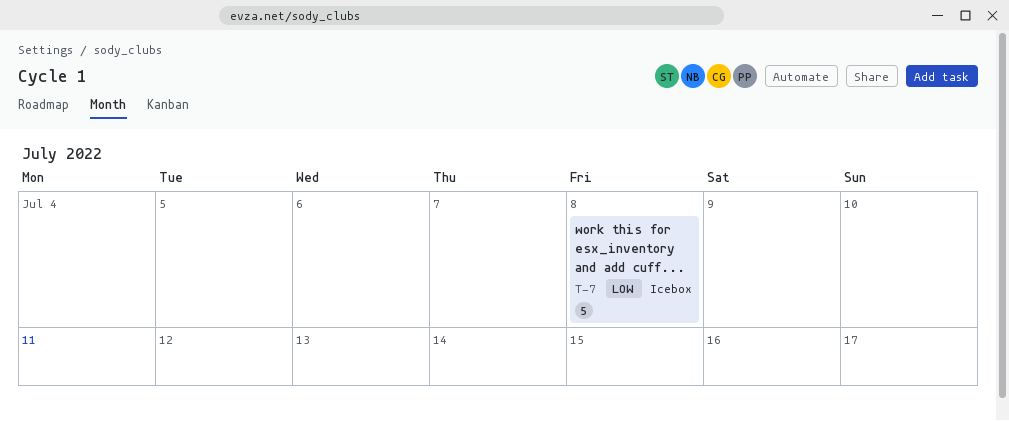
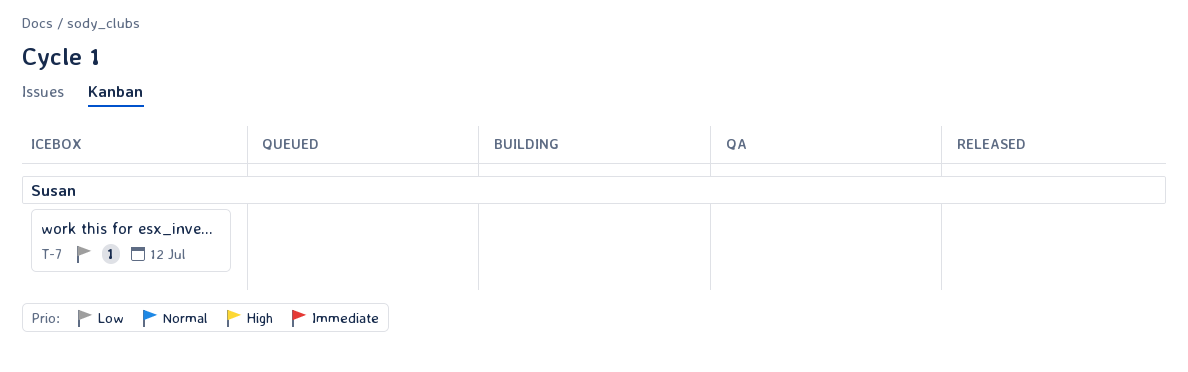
T-7, estimate: 5 -> 1
T-7, due: Jul 8 -> Jul 12

